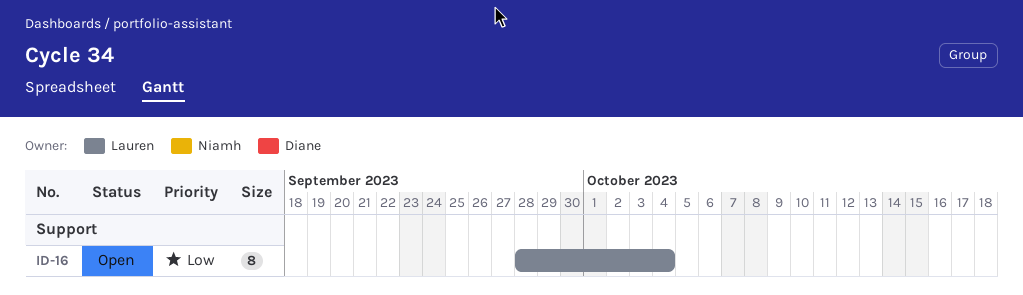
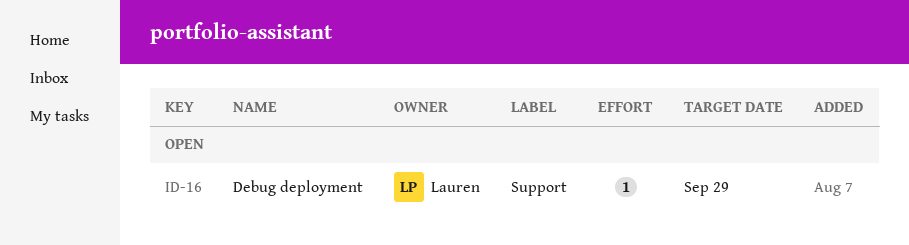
ID-16, estimate: 8 -> 1
ID-16, due: Oct 4 -> Sep 29

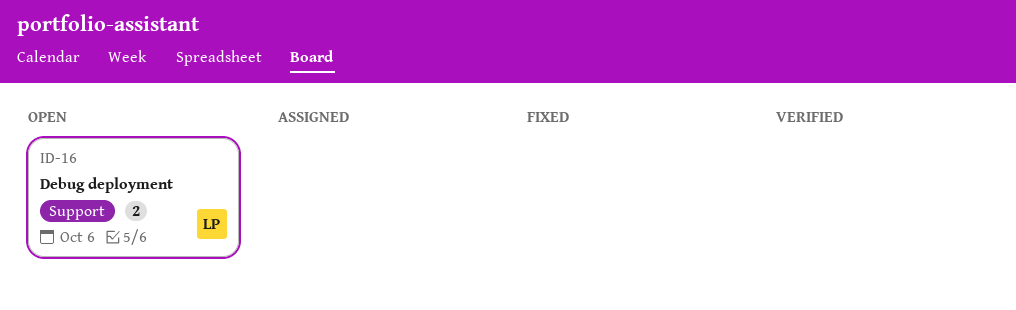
ID-16, estimate: 1 -> 2
ID-16, due: Sep 29 -> Oct 6

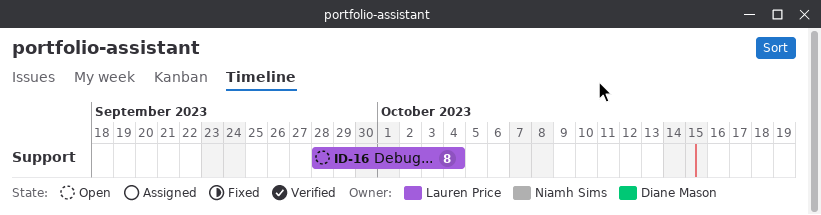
ID-16, estimate: 2 -> 8
ID-16, due: Oct 6 -> Oct 4

